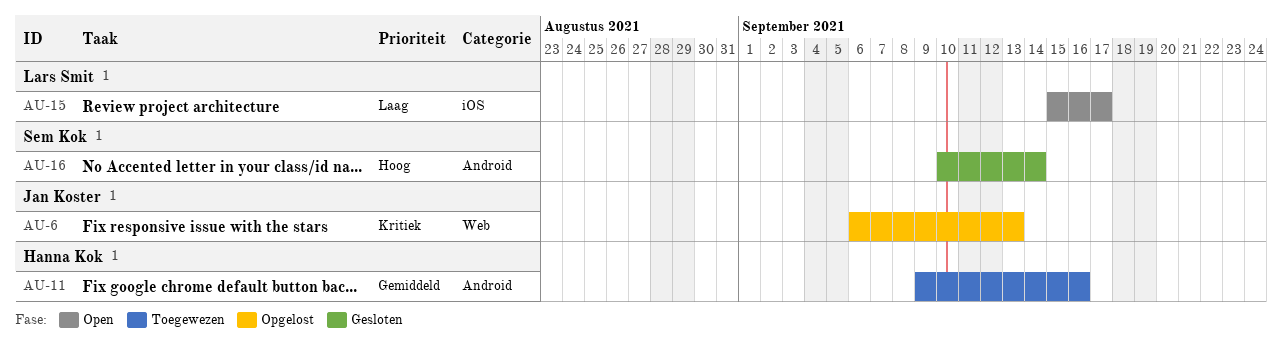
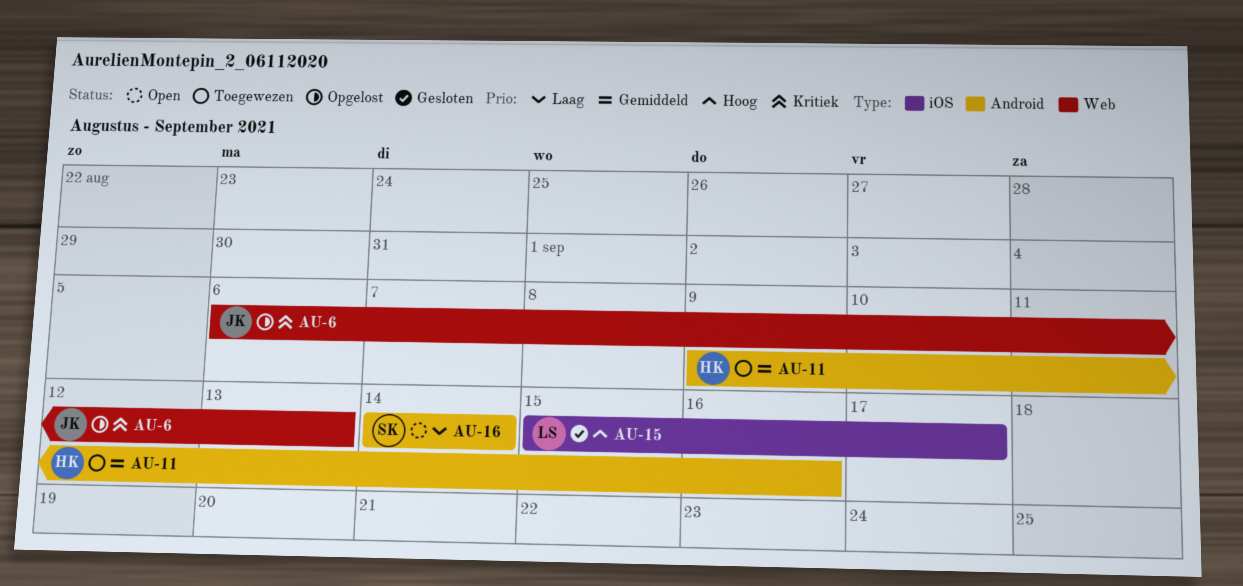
AU-15, status: Open -> Gesloten
AU-15, priority: Laag -> Hoog
AU-16, status: Gesloten -> Open
AU-16, priority: Hoog -> Laag
AU-16, start: Sep 10 -> Sep 14

